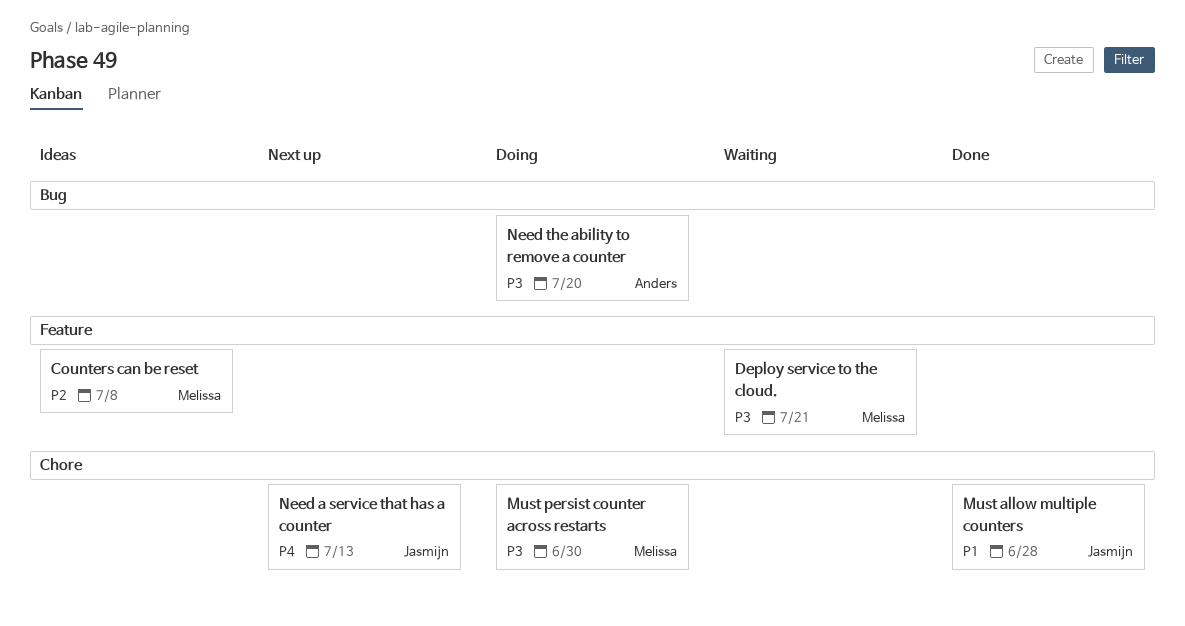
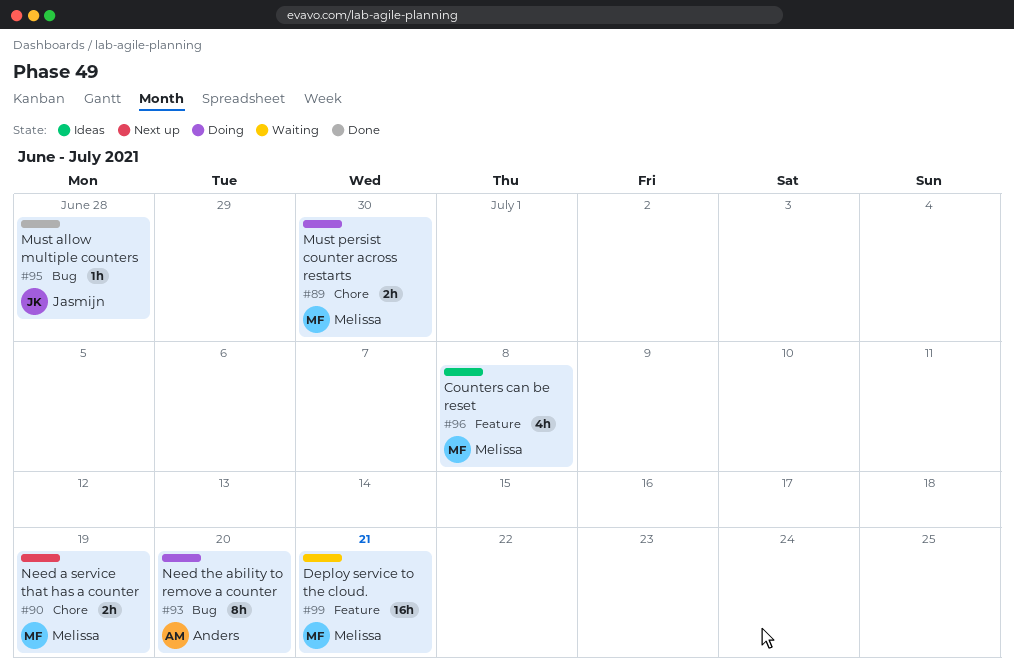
Must allow multiple counters, label: Chore -> Bug
Need a service that has a counter, owner: Jasmijn -> Melissa
Need a service that has a counter, due: Jul 13 -> Jul 19

